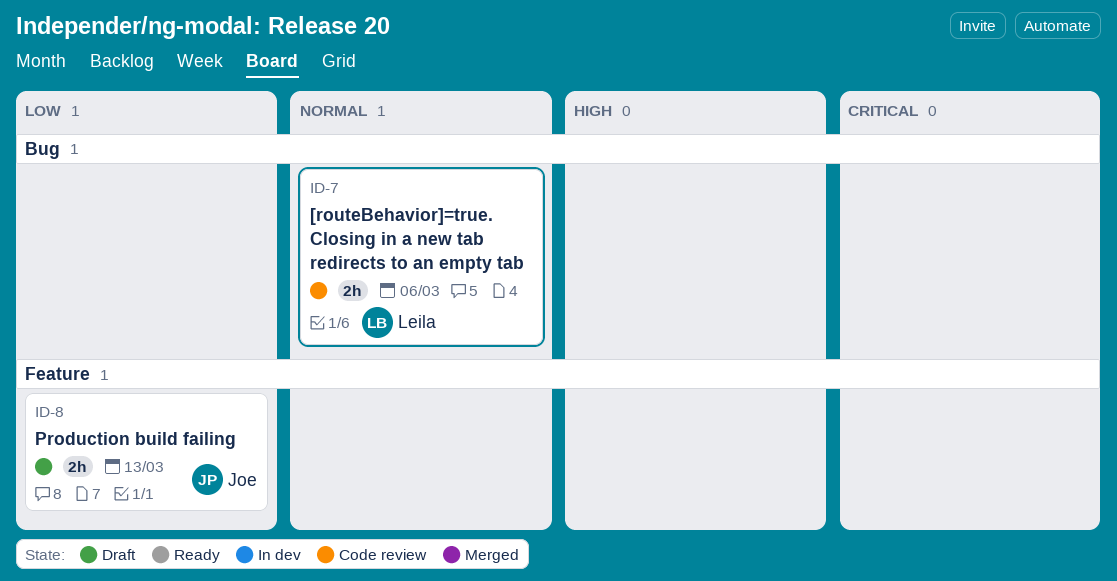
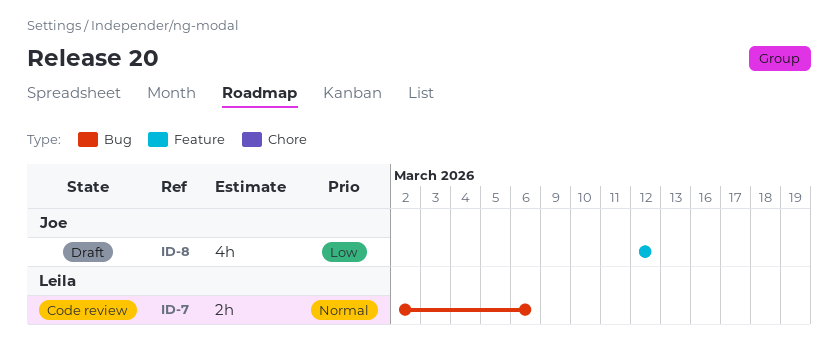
ID-8, estimate: 2h -> 4h
ID-8, due: Mar 13 -> Mar 12

